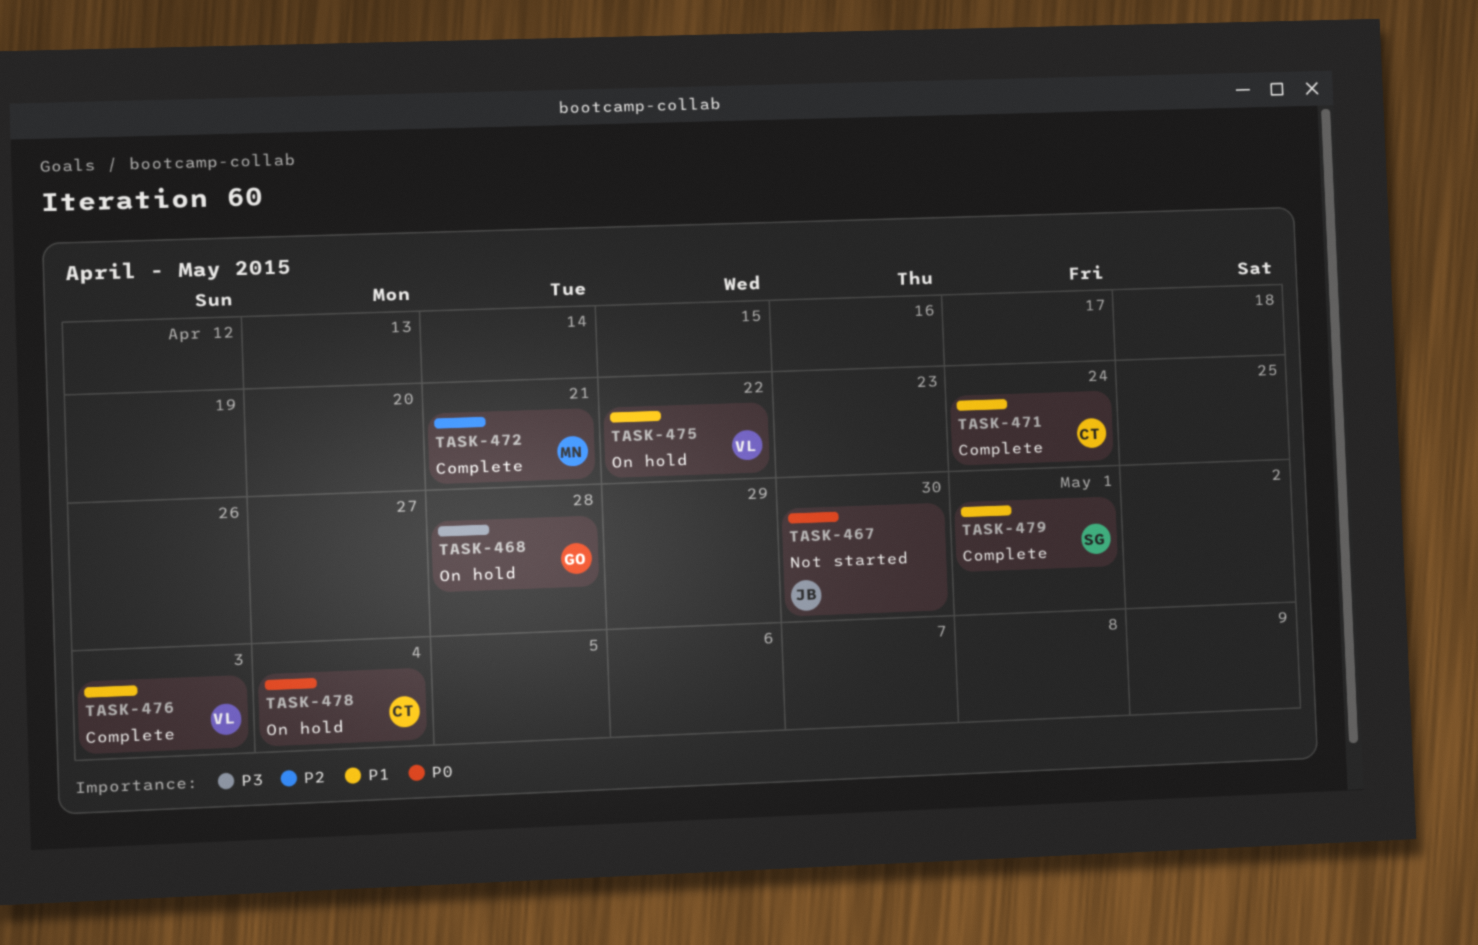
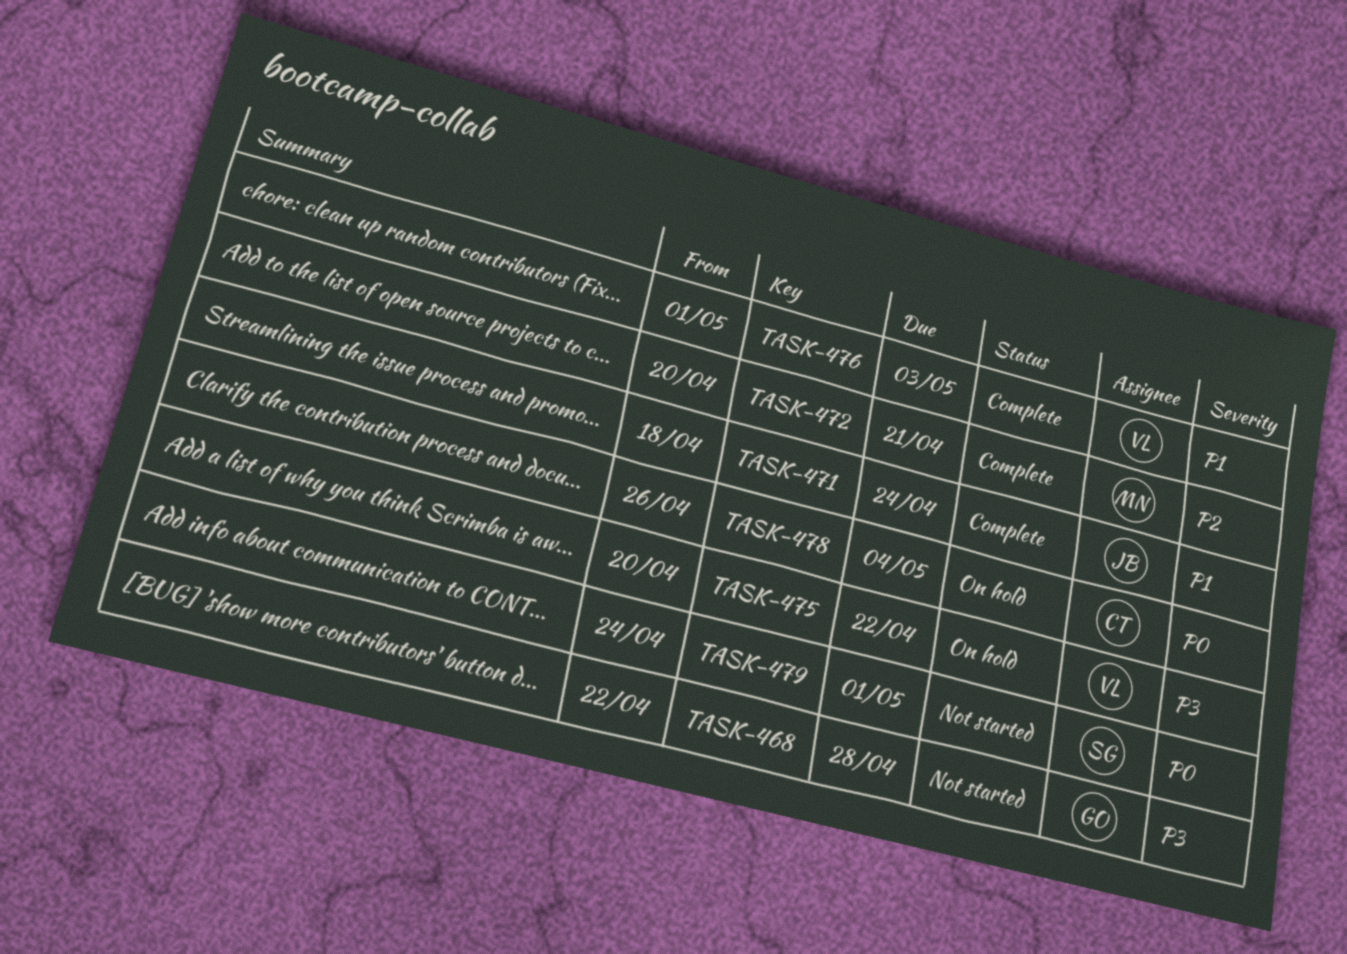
TASK-467: present -> none
TASK-468, status: On hold -> Not started
TASK-471, owner: CT -> JB
TASK-475, priority: P1 -> P3
TASK-479, status: Complete -> Not started
TASK-479, priority: P1 -> P0

